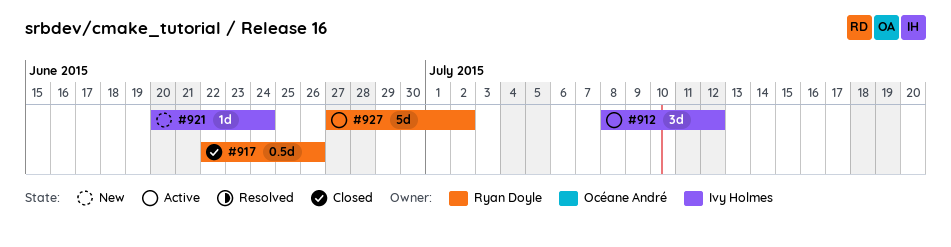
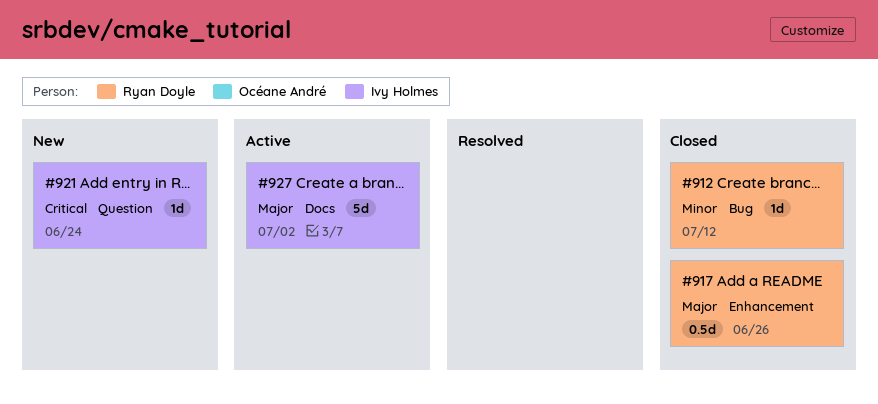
#912, status: Active -> Closed
#912, owner: Ivy Holmes -> Ryan Doyle
#912, estimate: 3d -> 1d
#927, owner: Ryan Doyle -> Ivy Holmes

